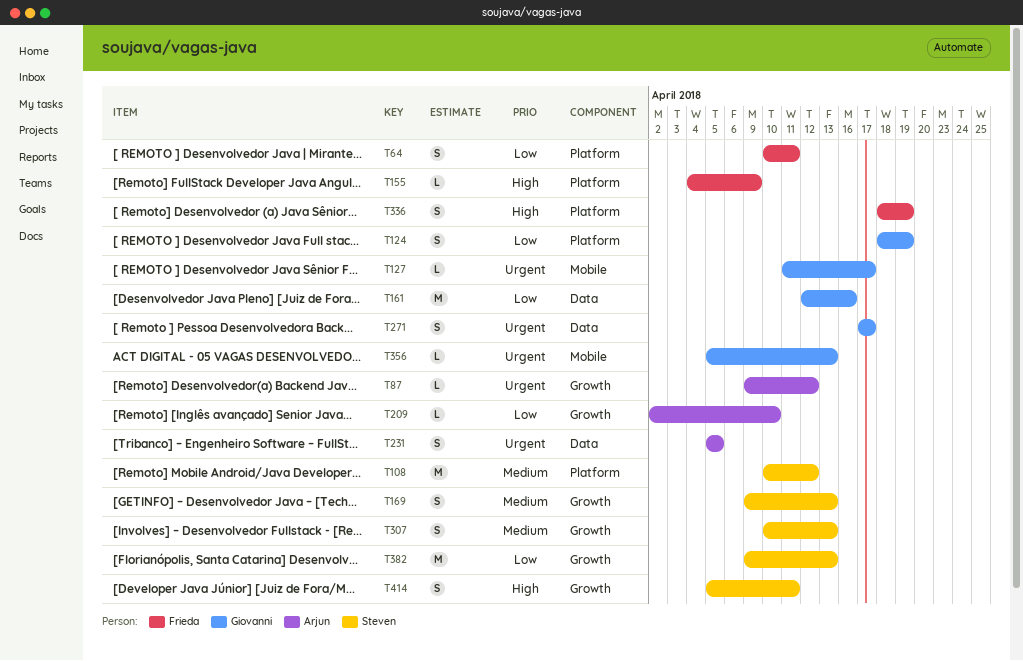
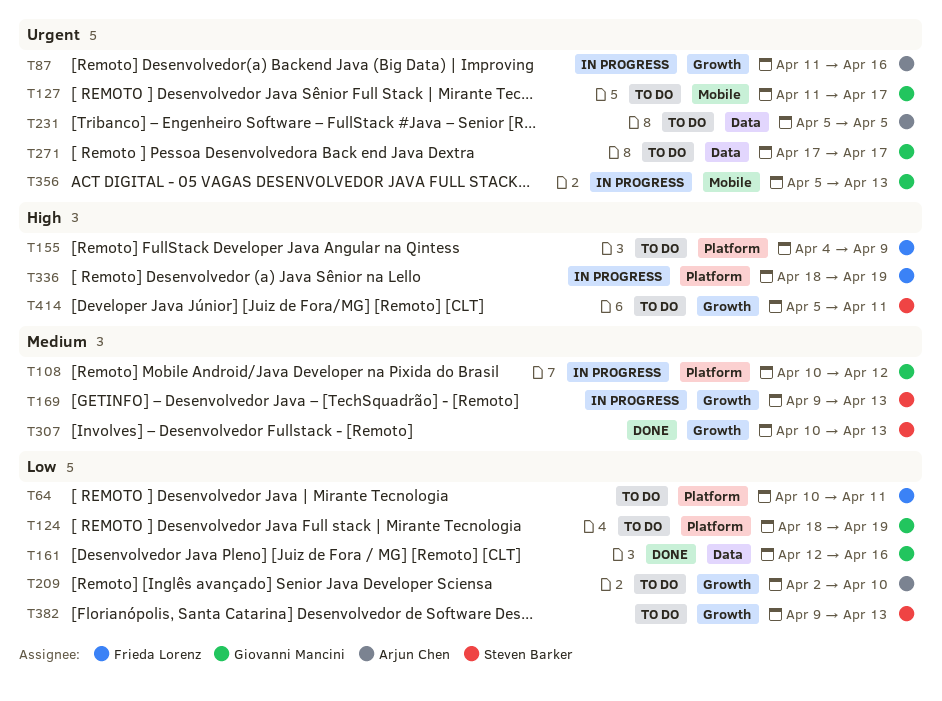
T87, start: Apr 9 -> Apr 11
T87, due: Apr 12 -> Apr 16
T108, owner: Steven Barker -> Giovanni Mancini

